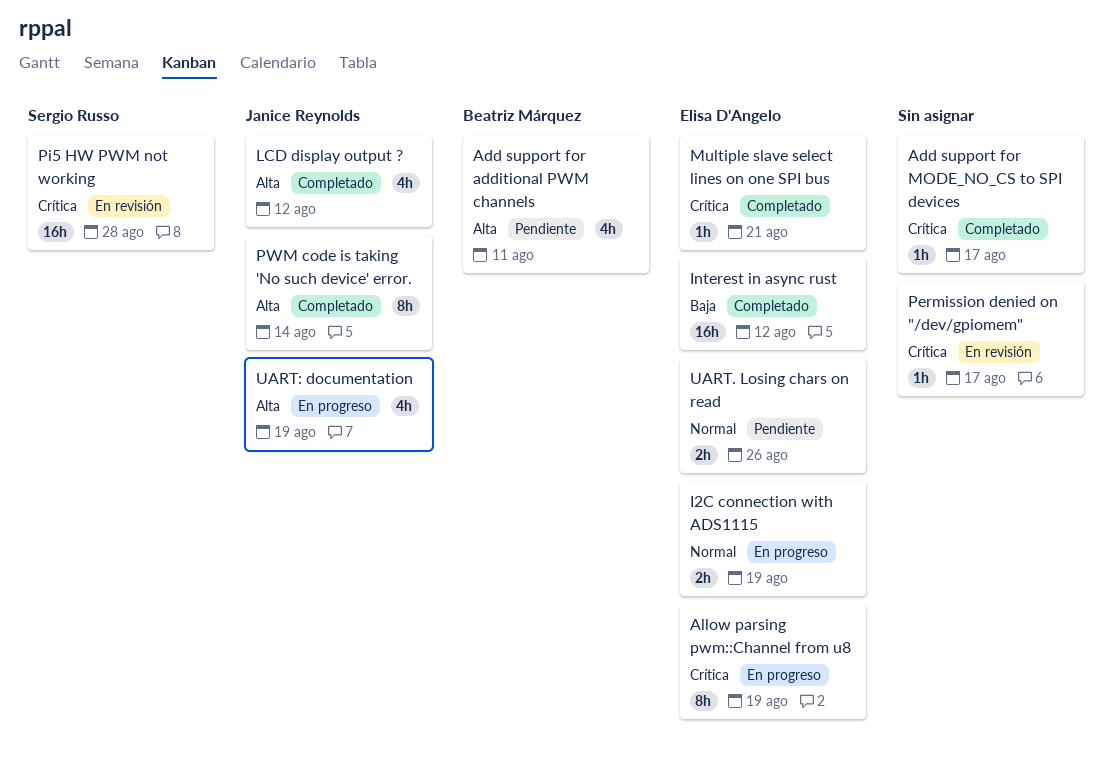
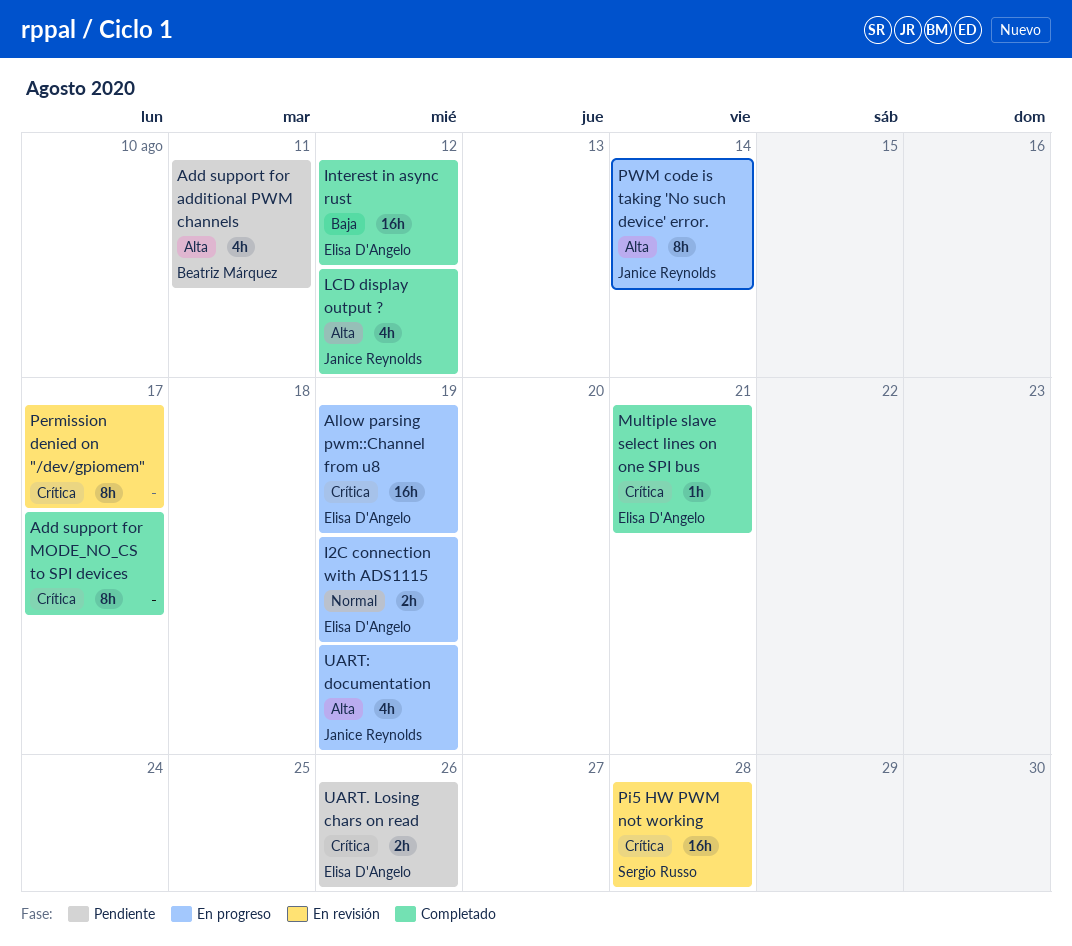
Add support for MODE_NO_CS to SPI devices, estimate: 1h -> 8h
Allow parsing pwm::Channel from u8, estimate: 8h -> 16h
Permission denied on "/dev/gpiomem", estimate: 1h -> 8h
PWM code is taking 'No such device' error., status: Completado -> En progreso
UART. Losing chars on read, priority: Normal -> Crítica

